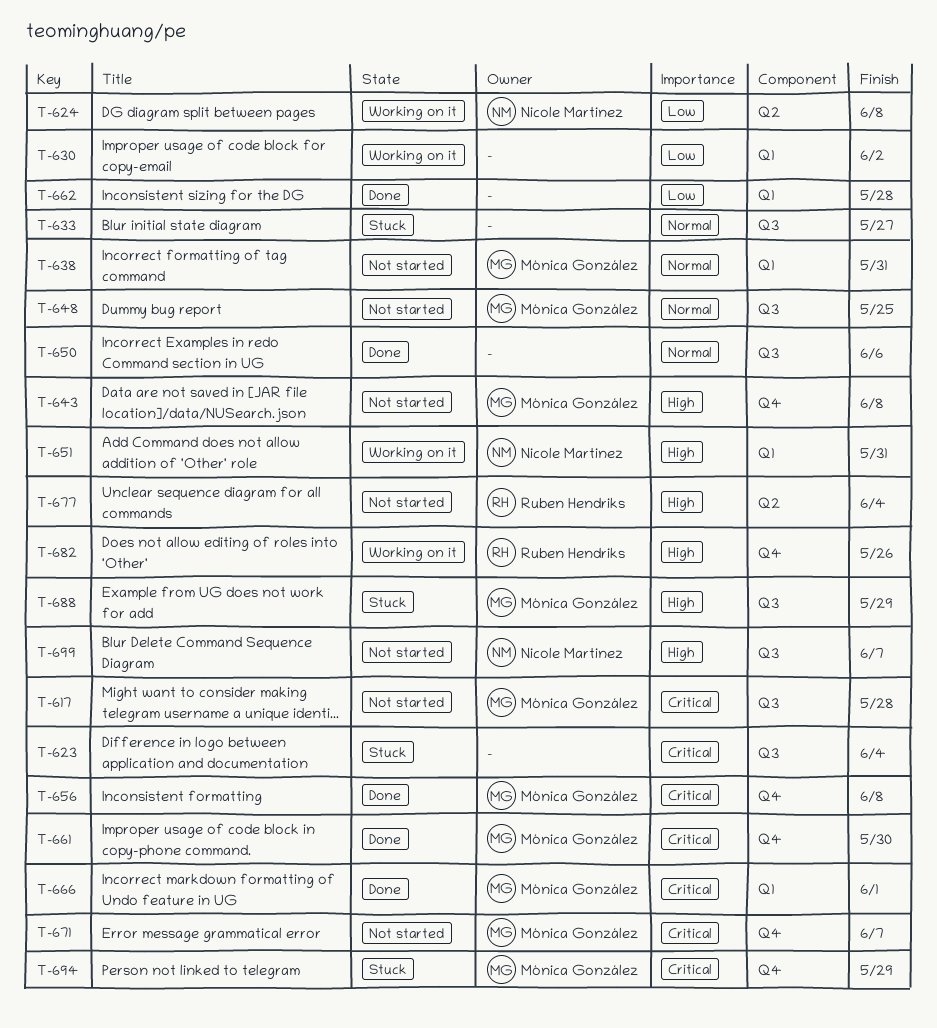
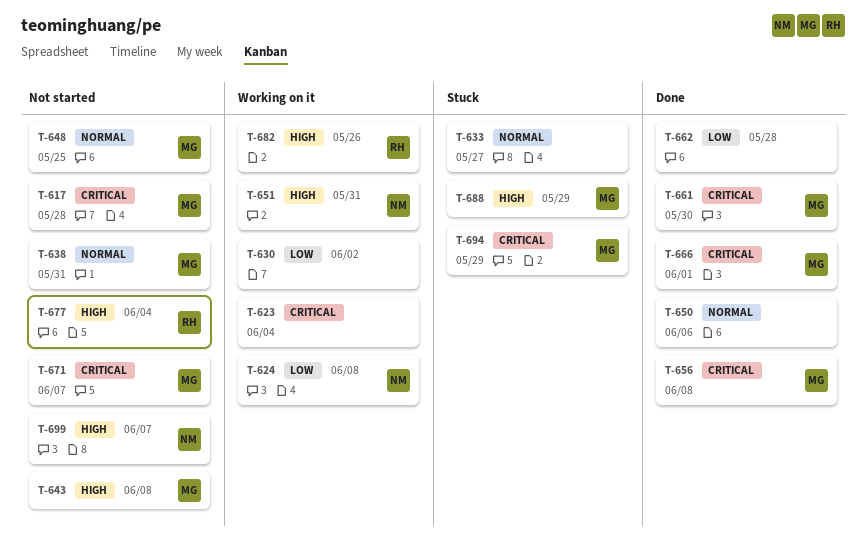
T-623, status: Stuck -> Working on it

